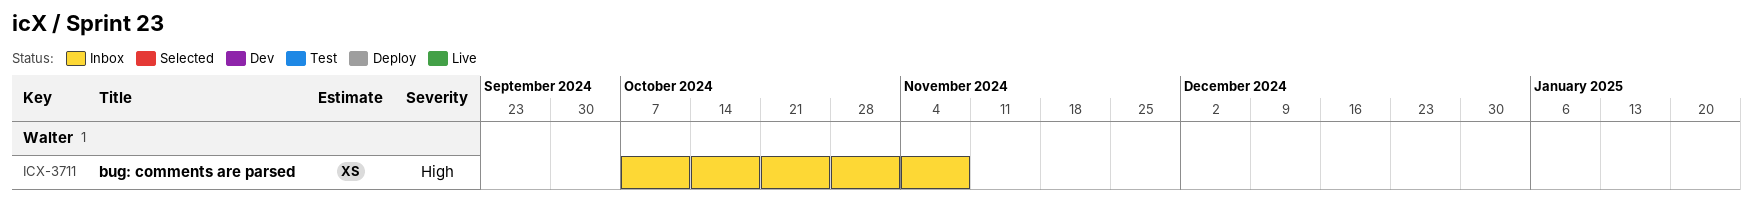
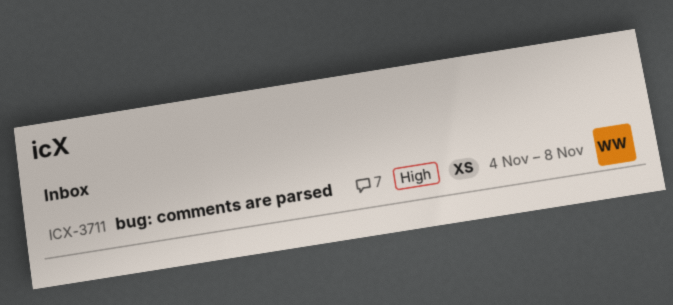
ICX-3711, start: Oct 7 -> Nov 4

